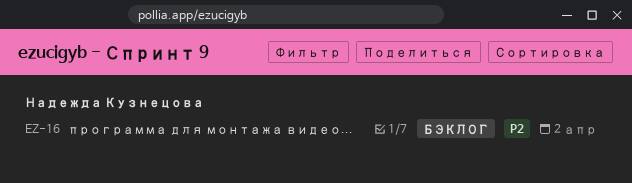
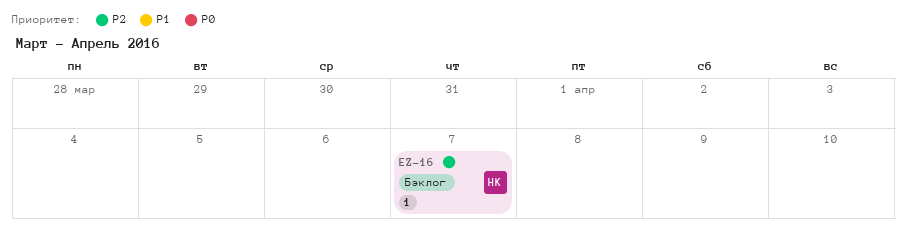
EZ-16, due: Apr 2 -> Apr 7

